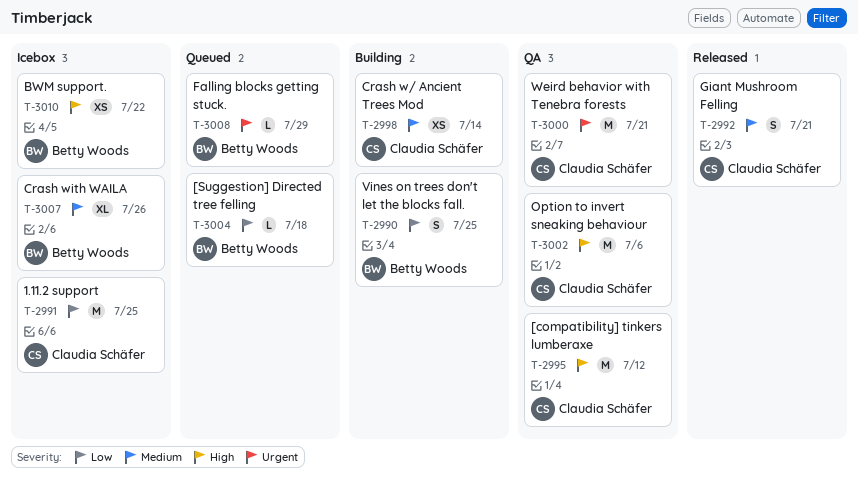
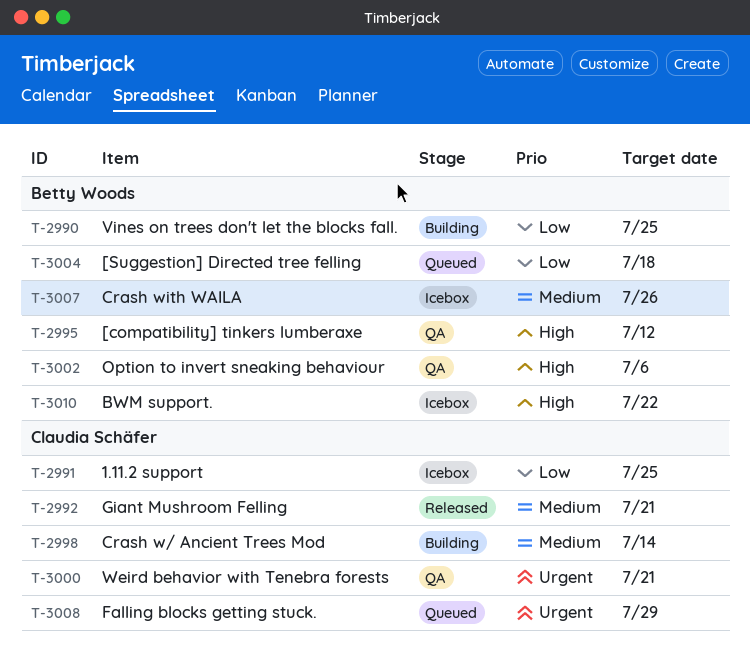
T-2995, owner: Claudia Schäfer -> Betty Woods
T-3002, owner: Claudia Schäfer -> Betty Woods
T-3008, owner: Betty Woods -> Claudia Schäfer

